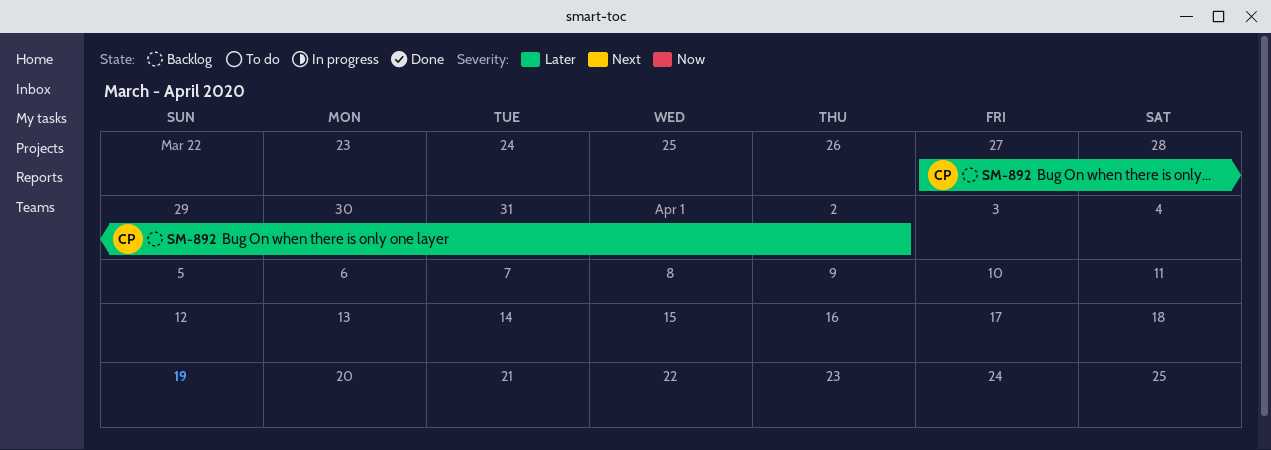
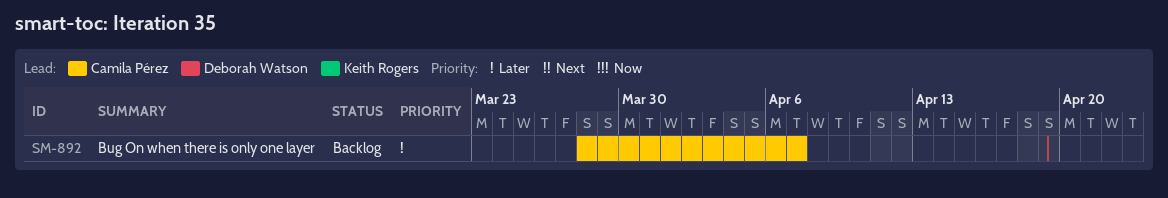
SM-892, start: Mar 27 -> Mar 28
SM-892, due: Apr 2 -> Apr 7

